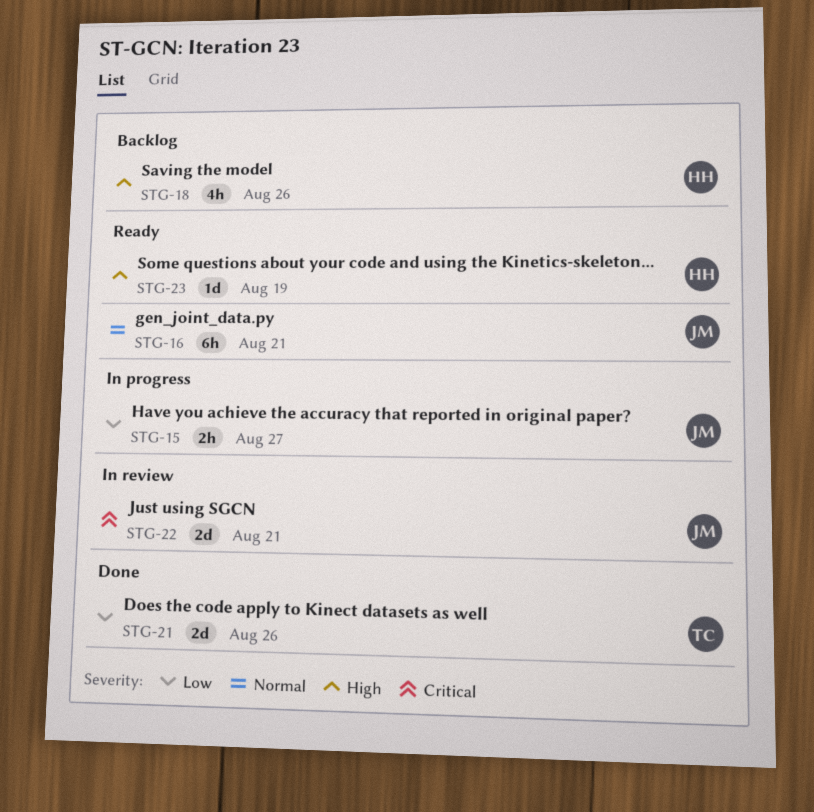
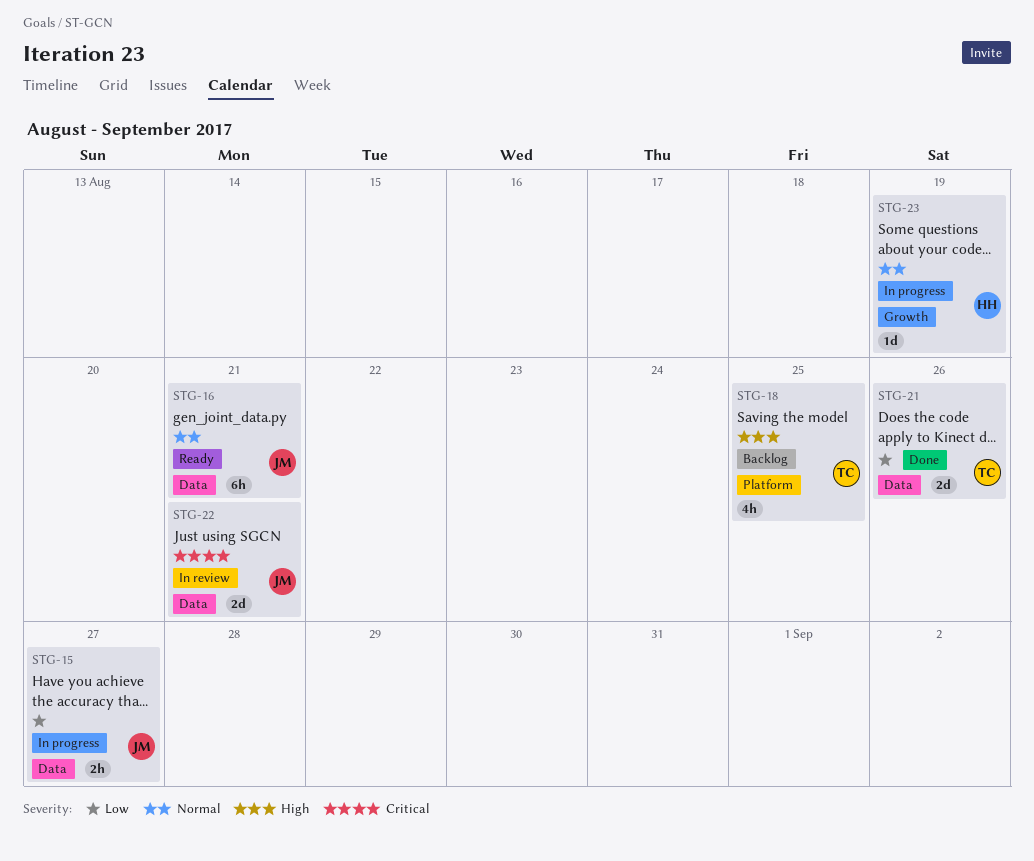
STG-18, owner: HH -> TC
STG-18, due: Aug 26 -> Aug 25
STG-23, status: Ready -> In progress
STG-23, priority: High -> Normal

